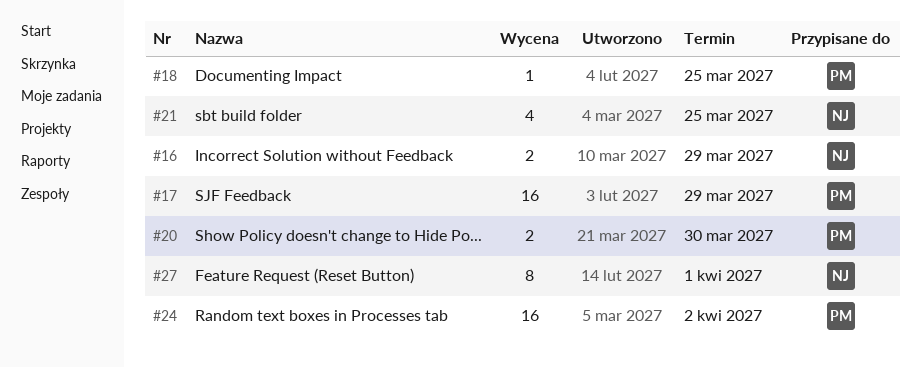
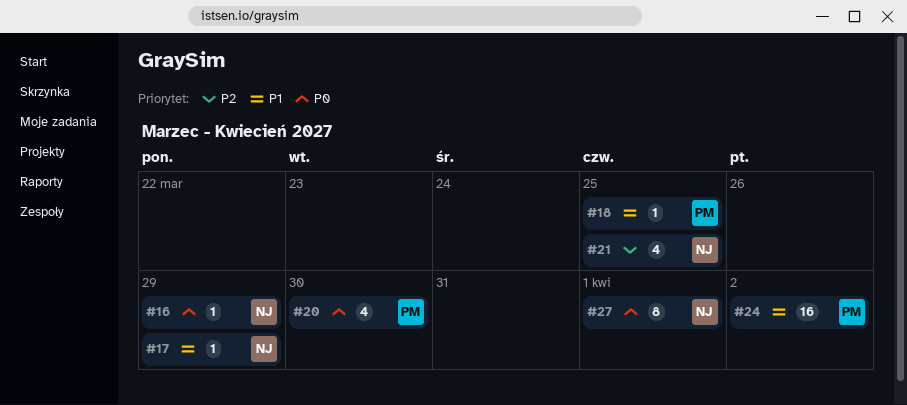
#16, estimate: 2 -> 1
#17, owner: PM -> NJ
#17, estimate: 16 -> 1
#20, estimate: 2 -> 4

